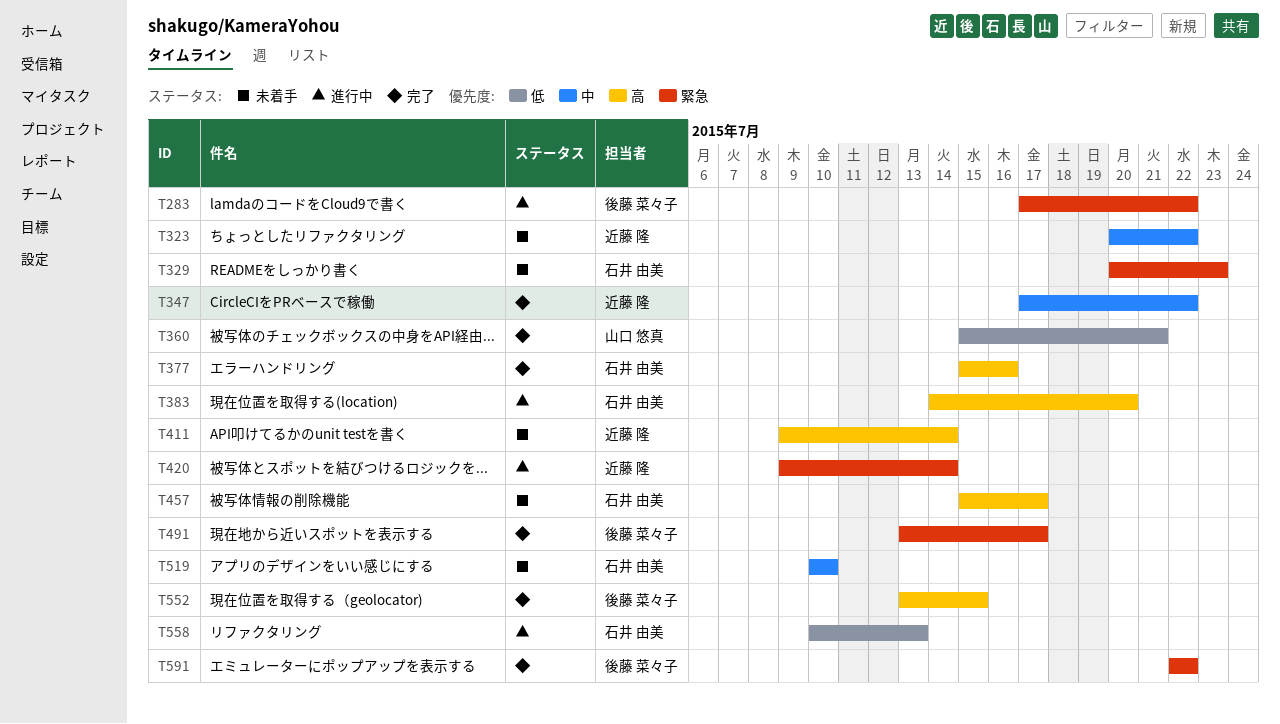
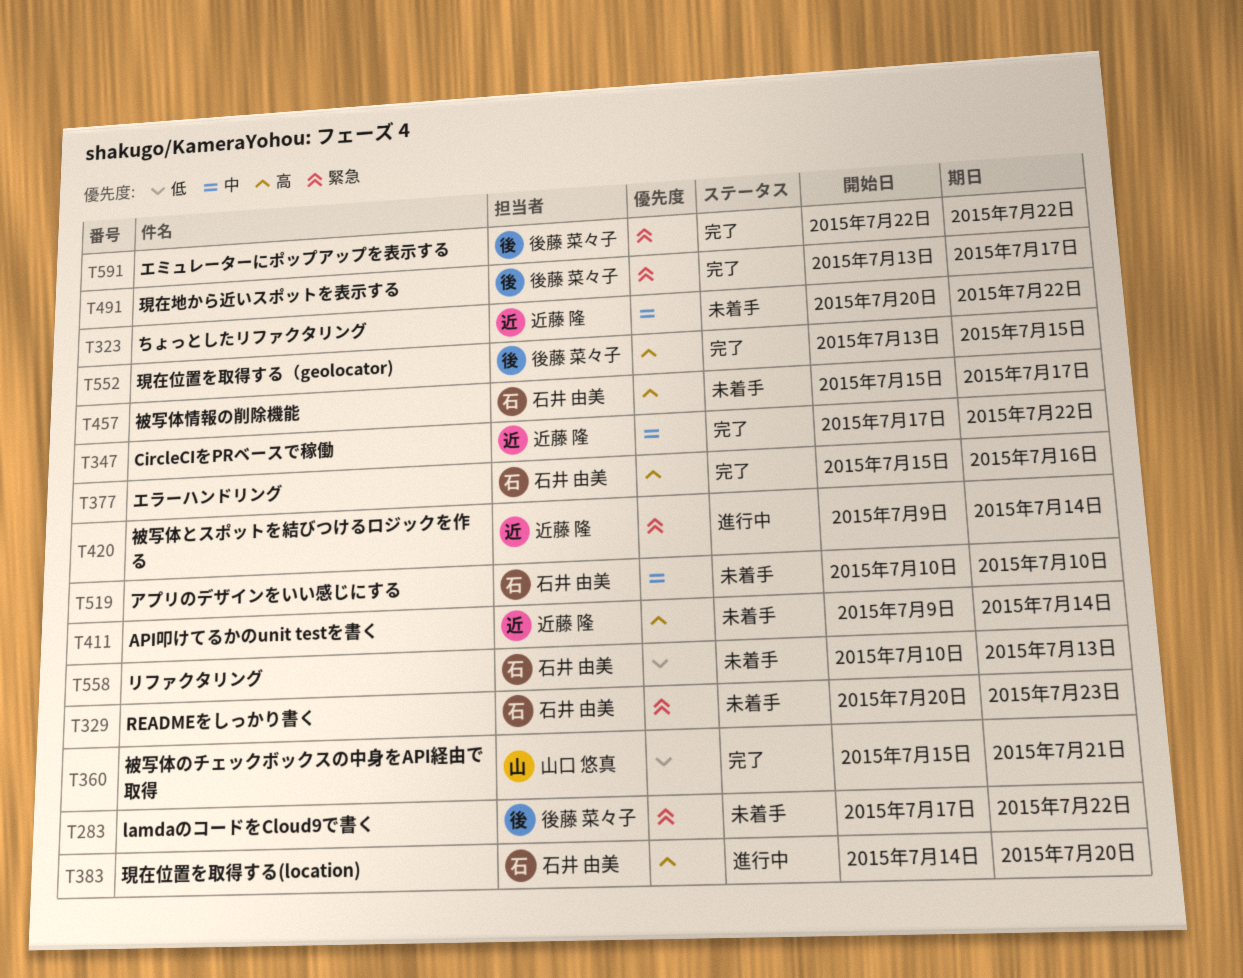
T283, status: 進行中 -> 未着手
T558, status: 進行中 -> 未着手

